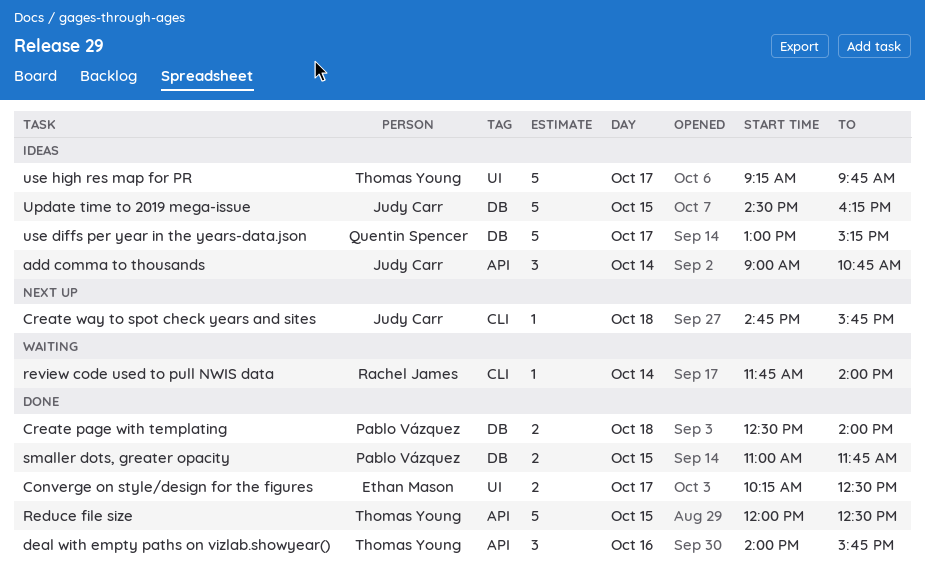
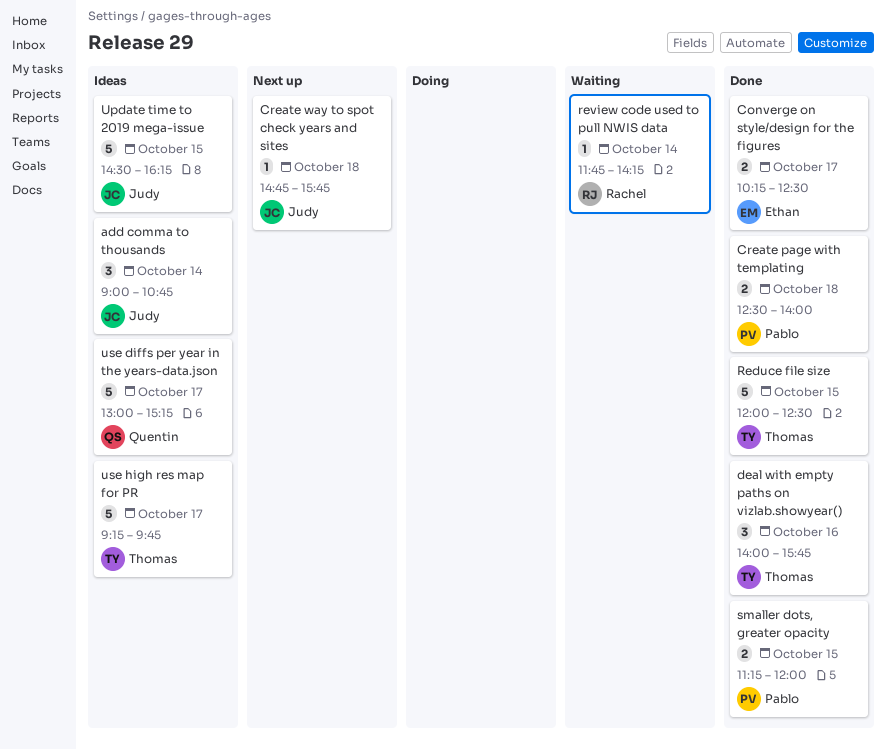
review code used to pull NWIS data, ends: 14:00 -> 14:15
smaller dots, greater opacity, begins: 11:00 -> 11:15
smaller dots, greater opacity, ends: 11:45 -> 12:00

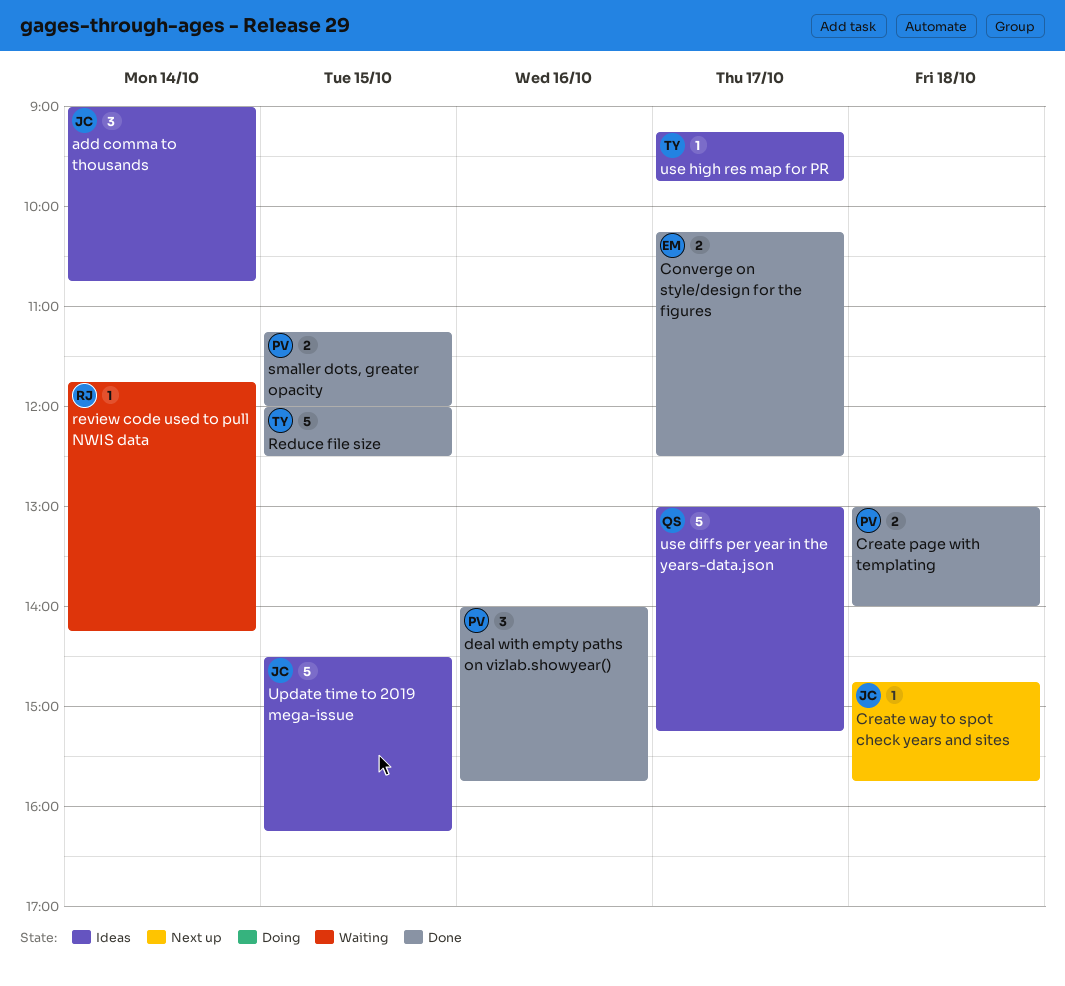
Create page with templating, begins: 12:30 -> 13:00
deal with empty paths on vizlab.showyear(), owner: Thomas -> Pablo
use high res map for PR, estimate: 5 -> 1

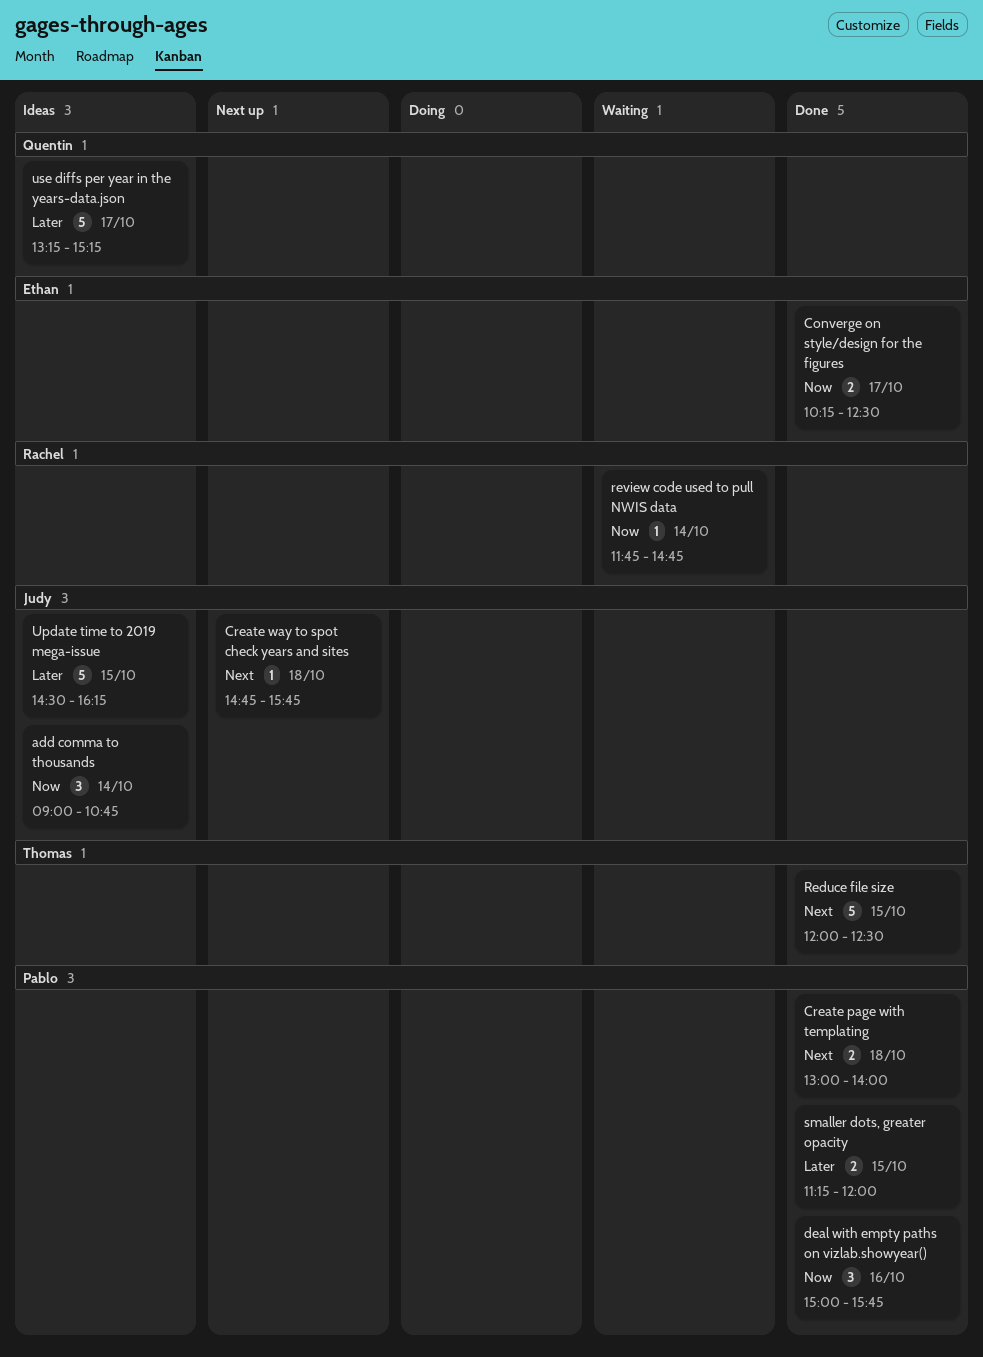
deal with empty paths on vizlab.showyear(), begins: 14:00 -> 15:00
review code used to pull NWIS data, ends: 14:15 -> 14:45
use diffs per year in the years-data.json, begins: 13:00 -> 13:15
use high res map for PR: present -> none

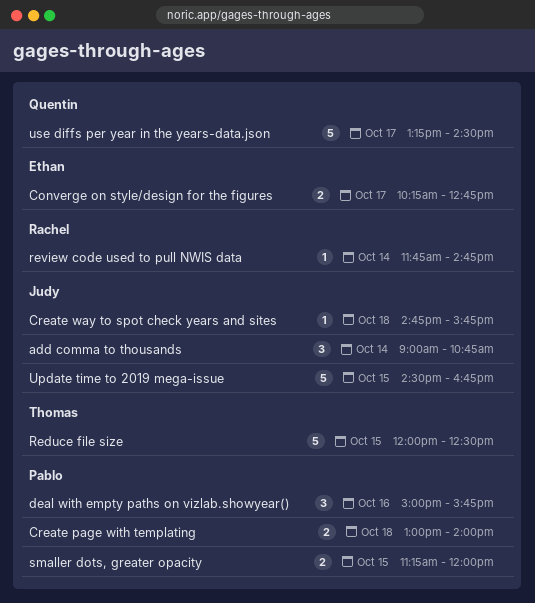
Converge on style/design for the figures, ends: 12:30 -> 12:45
Update time to 2019 mega-issue, ends: 16:15 -> 16:45
use diffs per year in the years-data.json, ends: 15:15 -> 14:30

